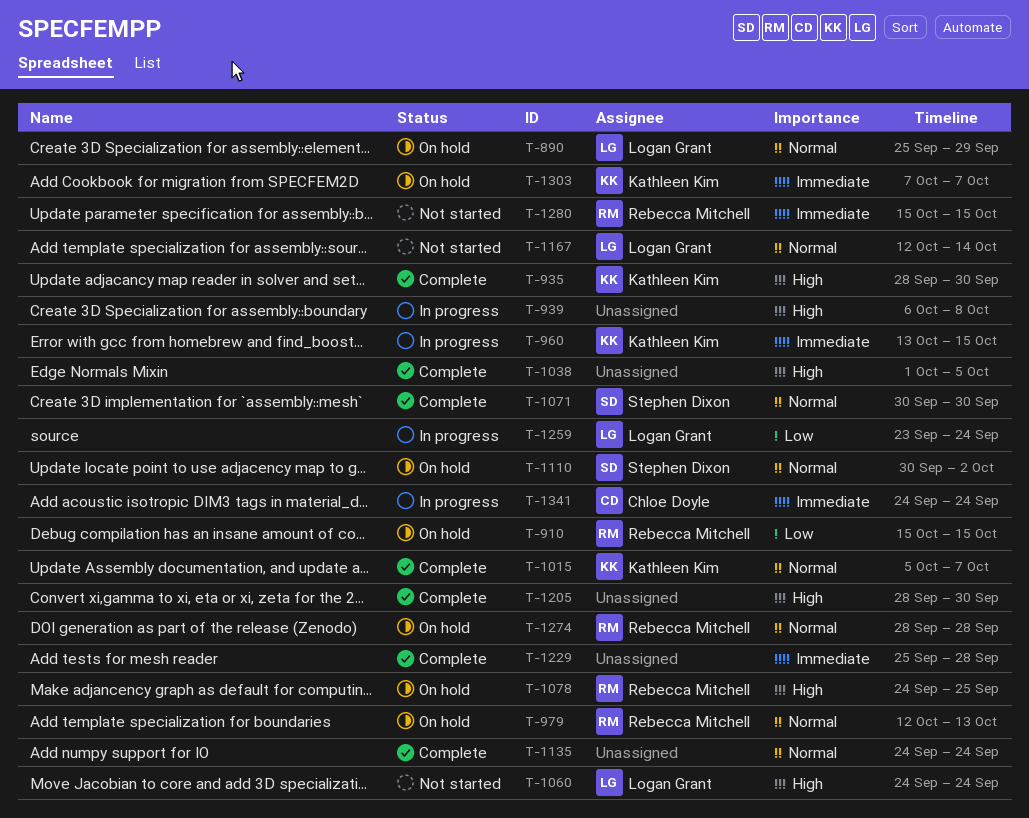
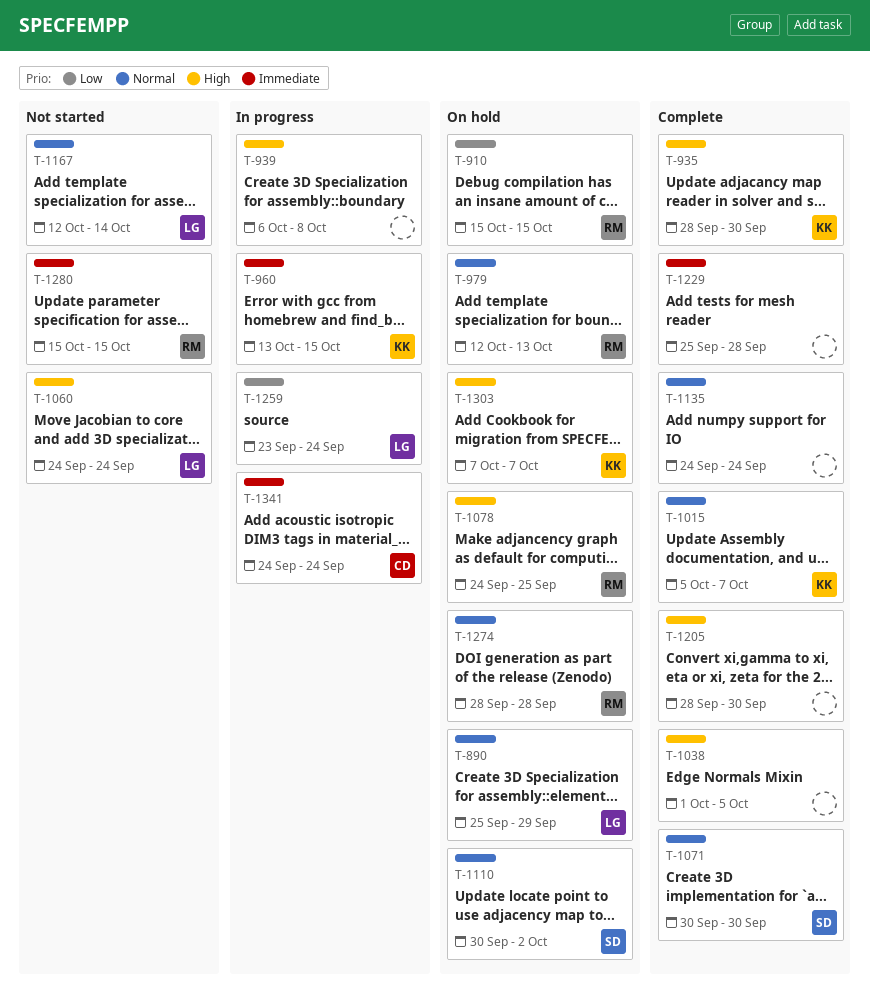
T-1303, priority: Immediate -> High

